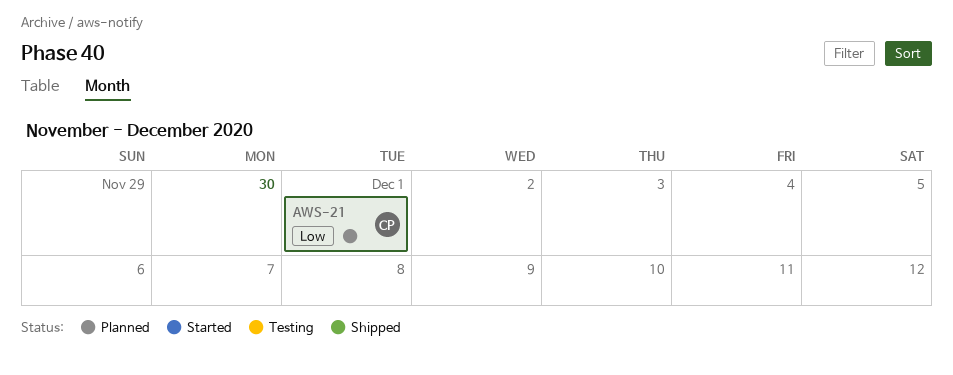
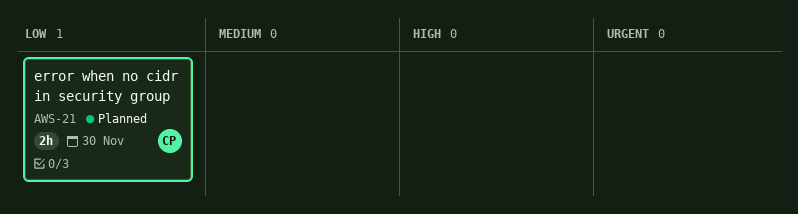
AWS-21, due: Dec 1 -> Nov 30

